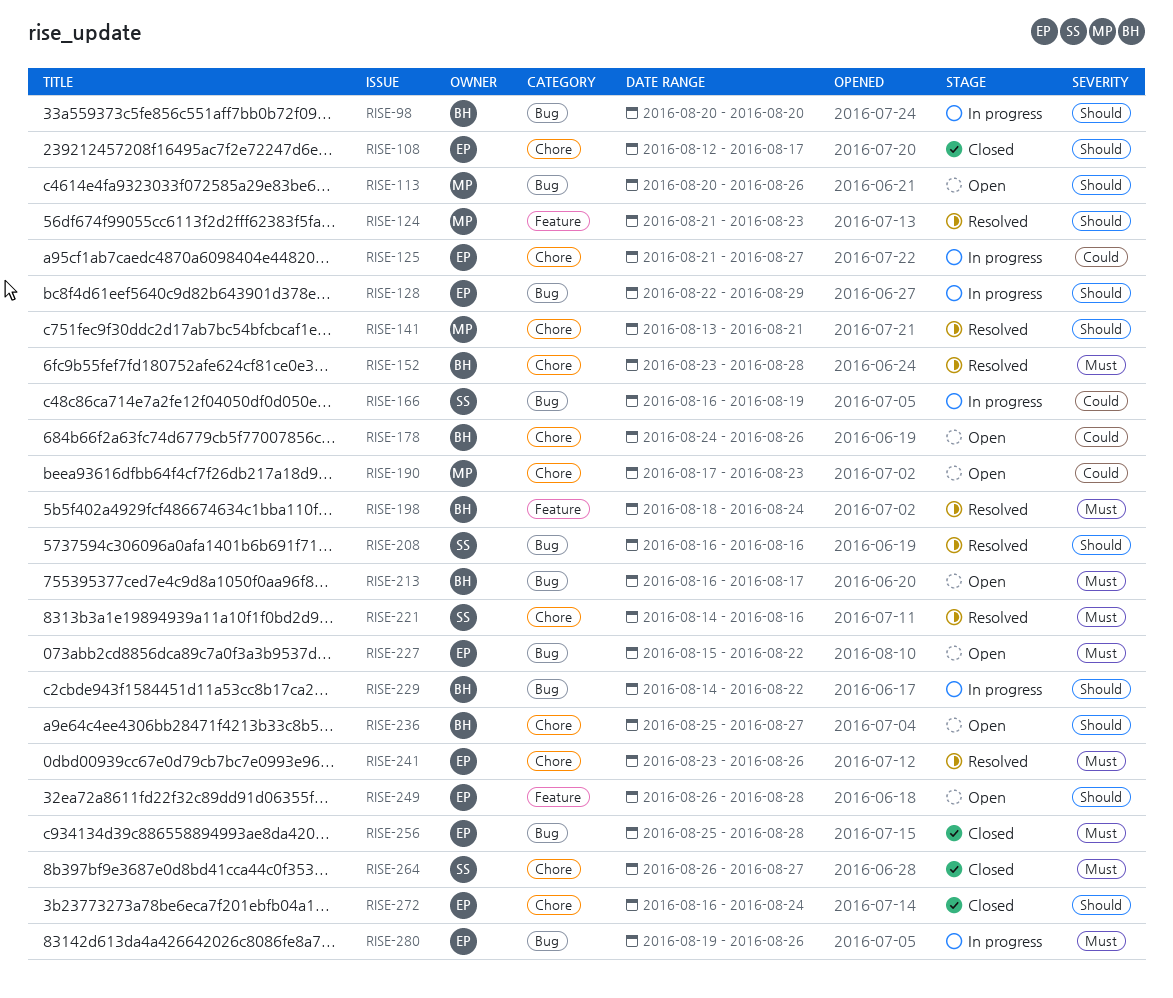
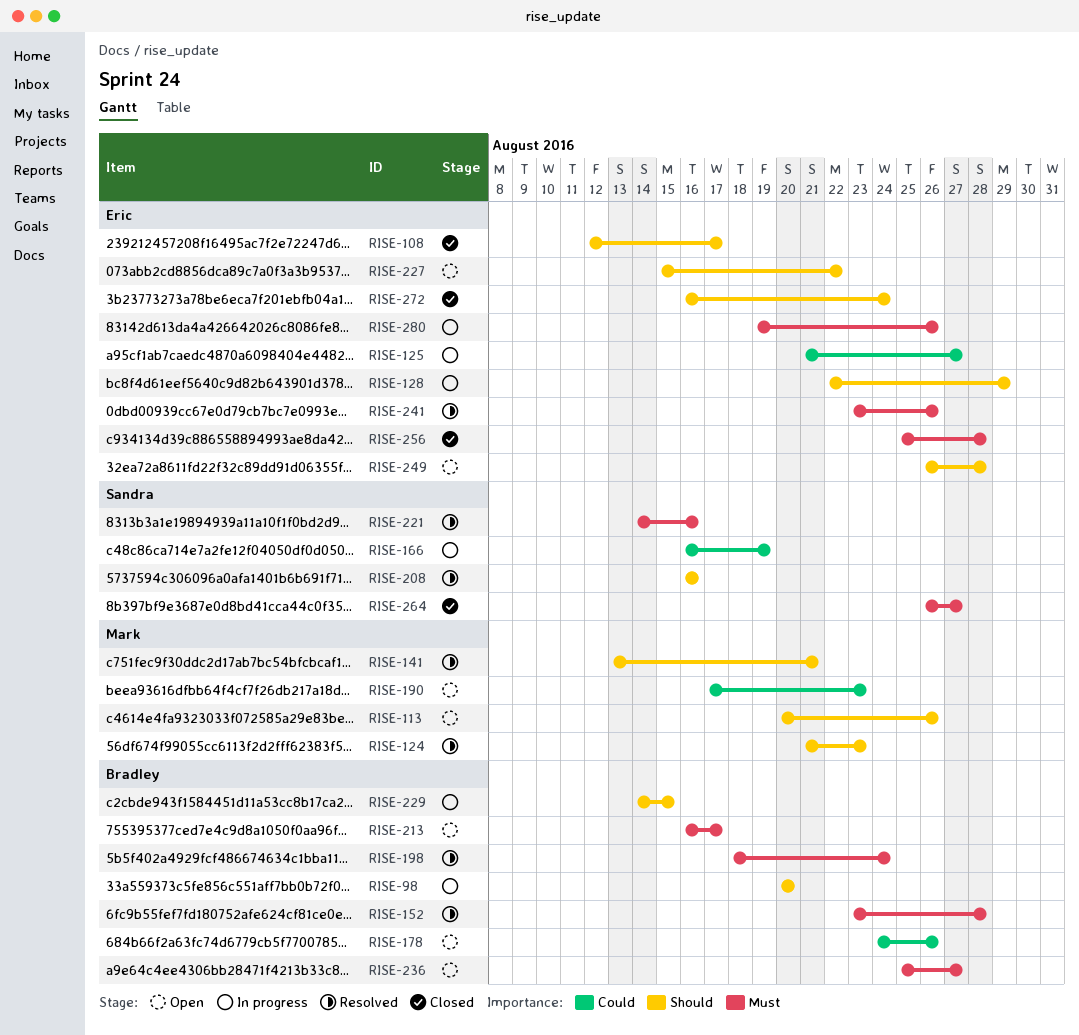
RISE-227, priority: Must -> Should
RISE-229, due: Aug 22 -> Aug 15
RISE-236, priority: Should -> Must

